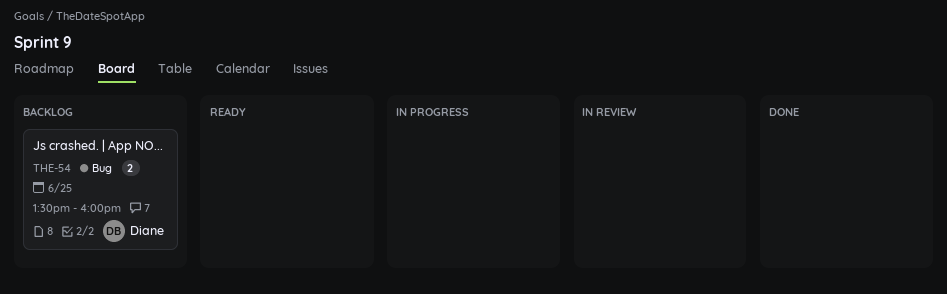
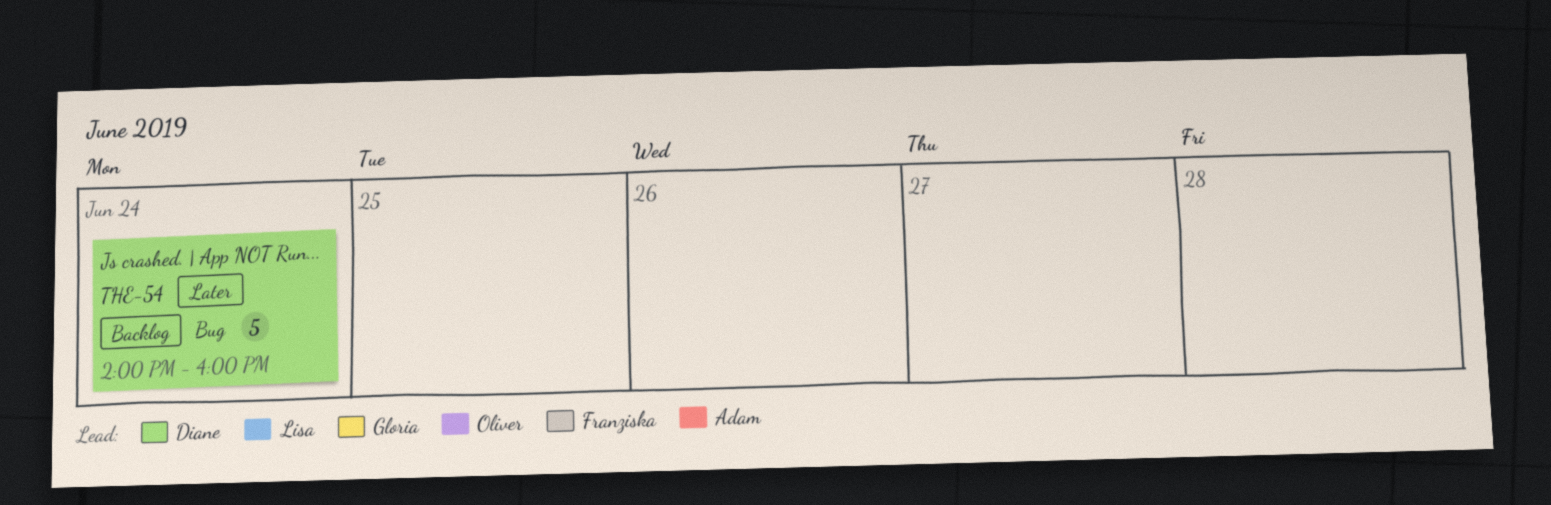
THE-54, estimate: 2 -> 5
THE-54, day: Jun 25 -> Jun 24
THE-54, begins: 13:30 -> 14:00

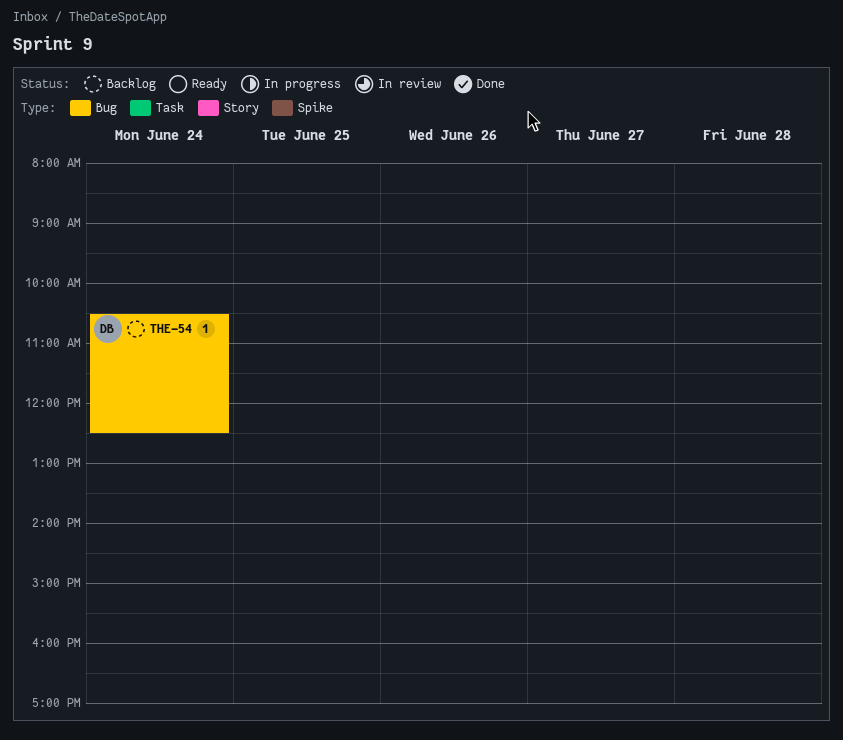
THE-54, estimate: 5 -> 1
THE-54, begins: 14:00 -> 10:30
THE-54, ends: 16:00 -> 12:30

